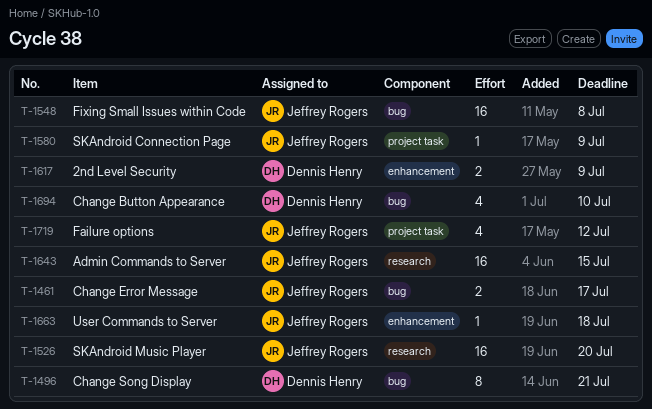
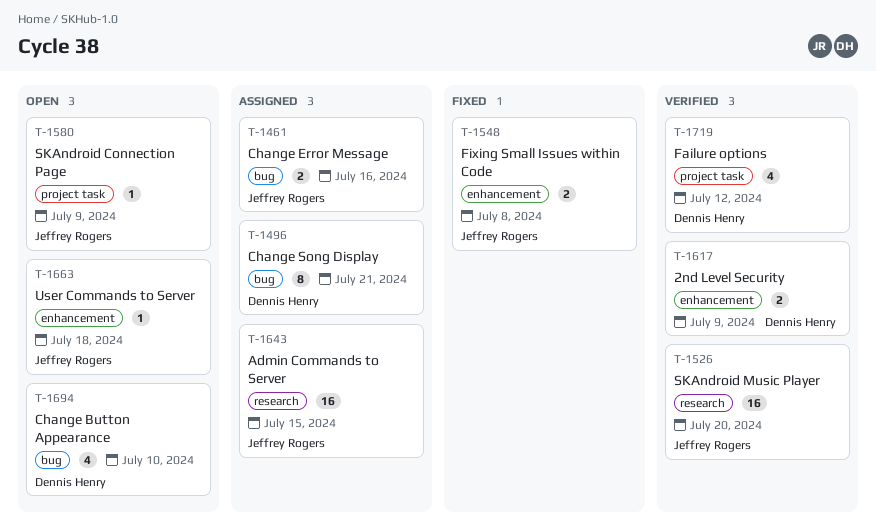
T-1461, due: Jul 17 -> Jul 16
T-1548, label: bug -> enhancement
T-1548, estimate: 16 -> 2
T-1719, owner: Jeffrey Rogers -> Dennis Henry

